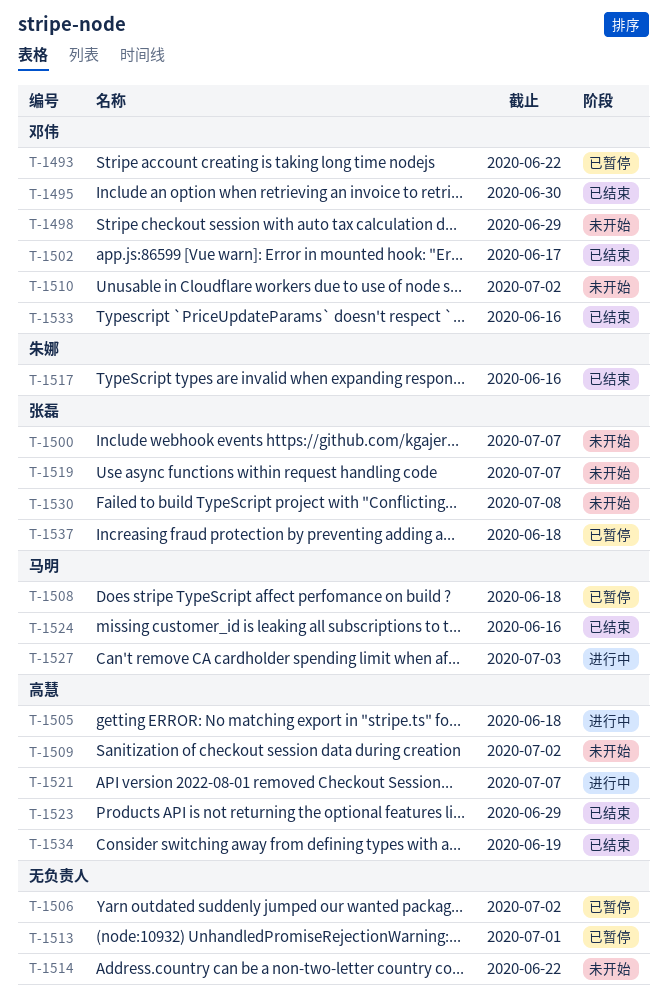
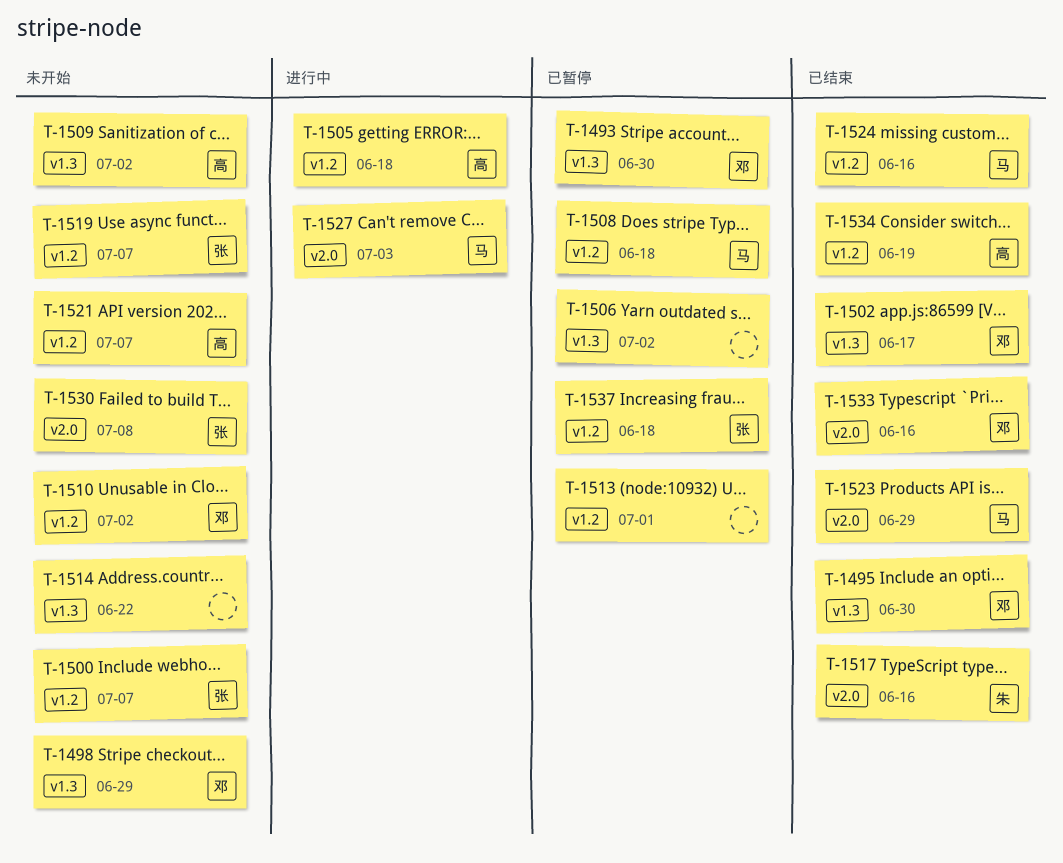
T-1493, due: Jun 22 -> Jun 30
T-1521, status: 进行中 -> 未开始
T-1523, owner: 高慧 -> 马明

